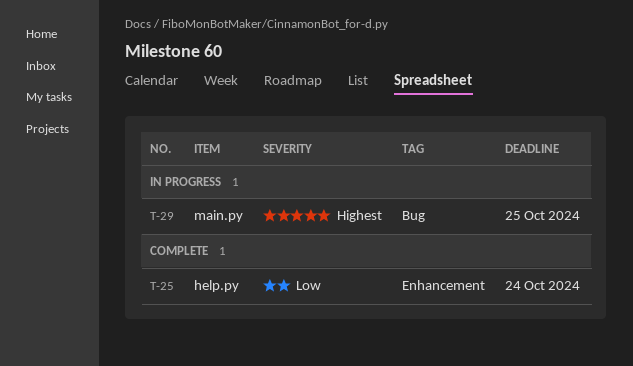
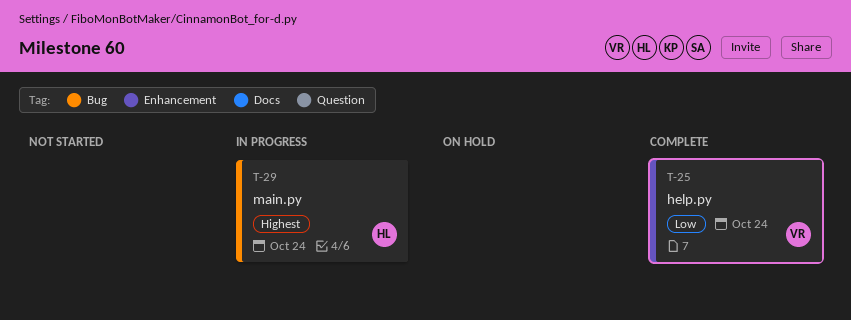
T-29, due: Oct 25 -> Oct 24

